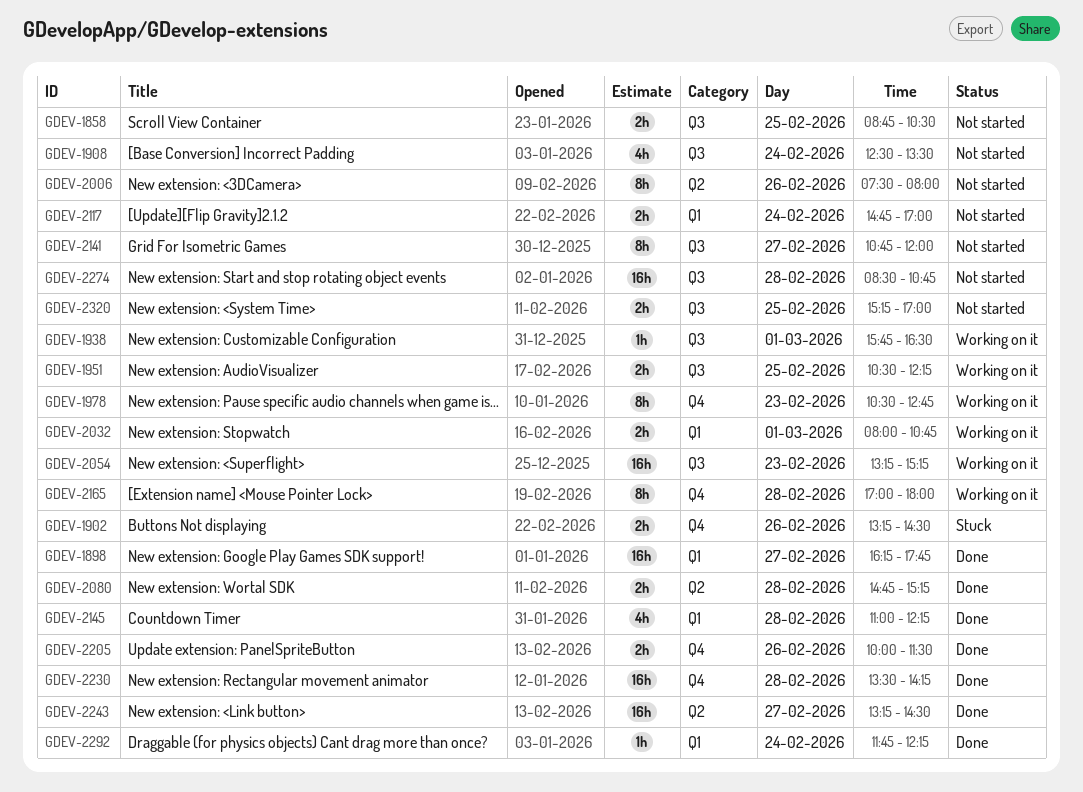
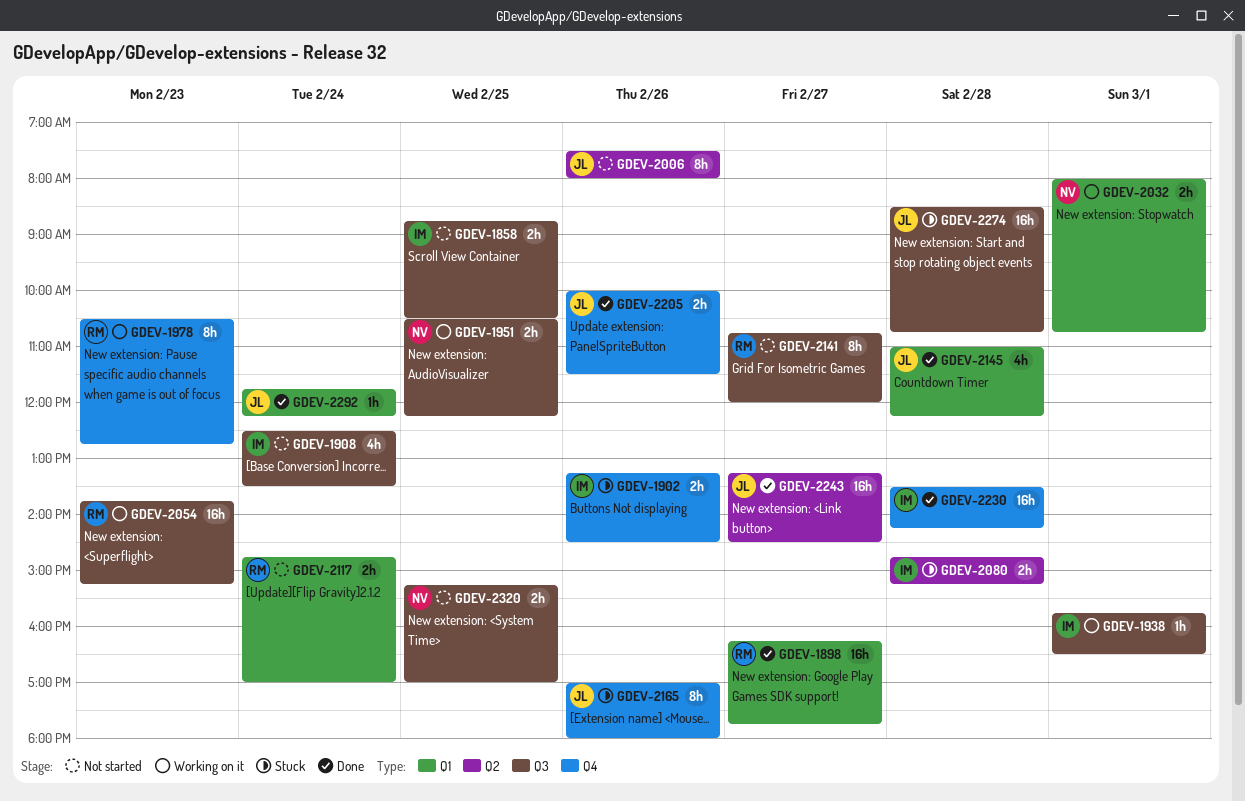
GDEV-2054, begins: 13:15 -> 13:45
GDEV-2080, status: Done -> Stuck
GDEV-2165, status: Working on it -> Stuck
GDEV-2165, day: Feb 28 -> Feb 26
GDEV-2274, status: Not started -> Stuck

